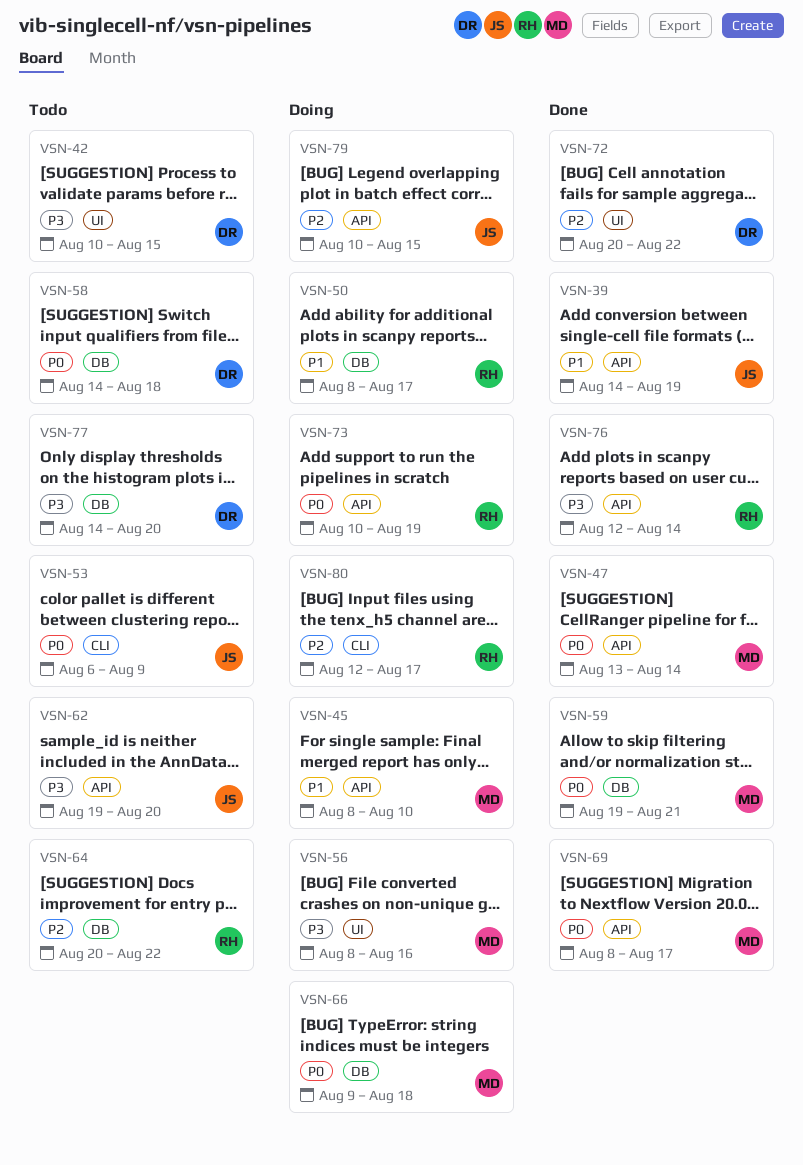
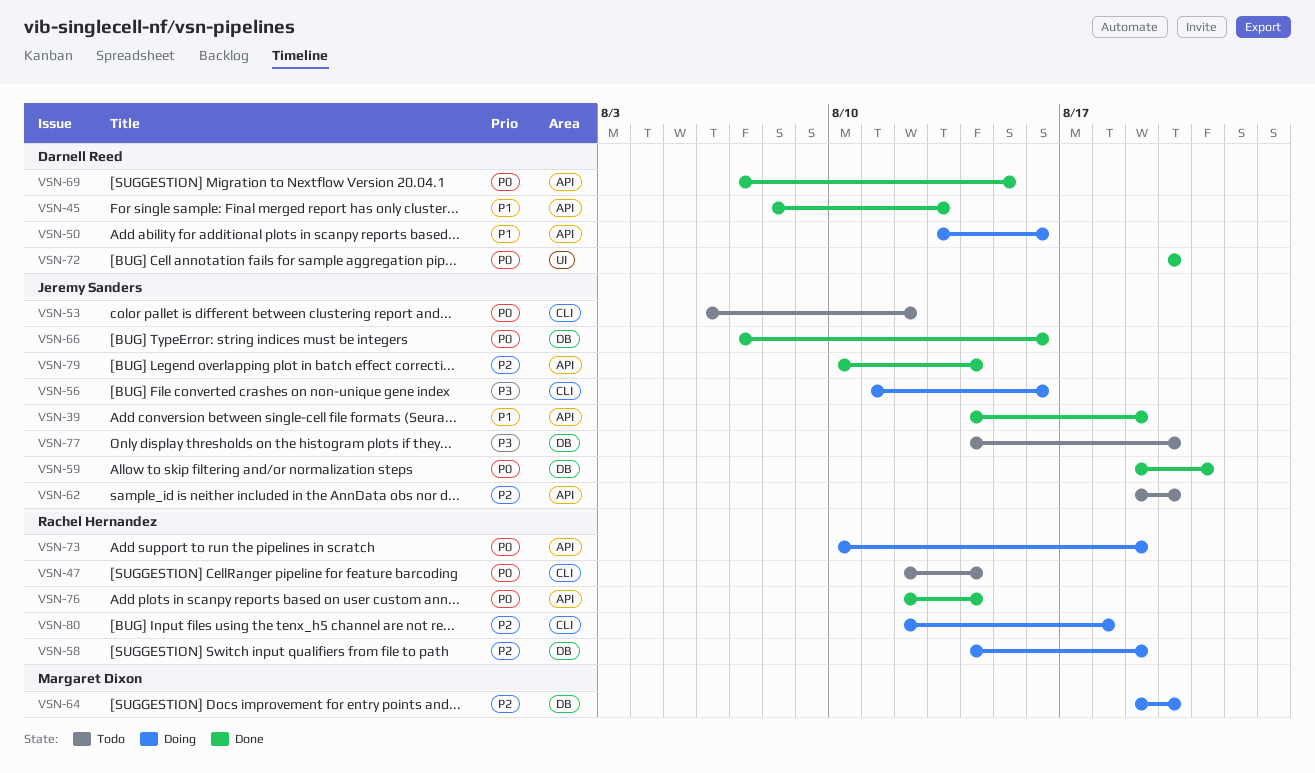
VSN-42: present -> none
VSN-45, status: Doing -> Done
VSN-45, owner: Margaret Dixon -> Darnell Reed
VSN-45, due: Aug 10 -> Aug 13
VSN-47, status: Done -> Todo
VSN-47, owner: Margaret Dixon -> Rachel Hernandez
VSN-47, label: API -> CLI
VSN-47, start: Aug 13 -> Aug 12
VSN-50, owner: Rachel Hernandez -> Darnell Reed
VSN-50, label: DB -> API
VSN-50, start: Aug 8 -> Aug 13
VSN-50, due: Aug 17 -> Aug 16
VSN-53, due: Aug 9 -> Aug 12
VSN-56, owner: Margaret Dixon -> Jeremy Sanders
VSN-56, label: UI -> CLI
VSN-56, start: Aug 8 -> Aug 11
VSN-58, status: Todo -> Doing
VSN-58, owner: Darnell Reed -> Rachel Hernandez
VSN-58, priority: P0 -> P2
VSN-58, due: Aug 18 -> Aug 19
VSN-59, owner: Margaret Dixon -> Jeremy Sanders
VSN-62, priority: P3 -> P2
VSN-64, status: Todo -> Doing
VSN-64, owner: Rachel Hernandez -> Margaret Dixon
VSN-64, start: Aug 20 -> Aug 19
VSN-64, due: Aug 22 -> Aug 20
VSN-66, status: Doing -> Done
VSN-66, owner: Margaret Dixon -> Jeremy Sanders
VSN-66, start: Aug 9 -> Aug 7
VSN-66, due: Aug 18 -> Aug 16
VSN-69, owner: Margaret Dixon -> Darnell Reed
VSN-69, start: Aug 8 -> Aug 7
VSN-69, due: Aug 17 -> Aug 15
VSN-72, priority: P2 -> P0
VSN-72, due: Aug 22 -> Aug 20
VSN-76, priority: P3 -> P0
VSN-77, owner: Darnell Reed -> Jeremy Sanders
VSN-79, status: Doing -> Done
VSN-79, due: Aug 15 -> Aug 14
VSN-80, due: Aug 17 -> Aug 18

